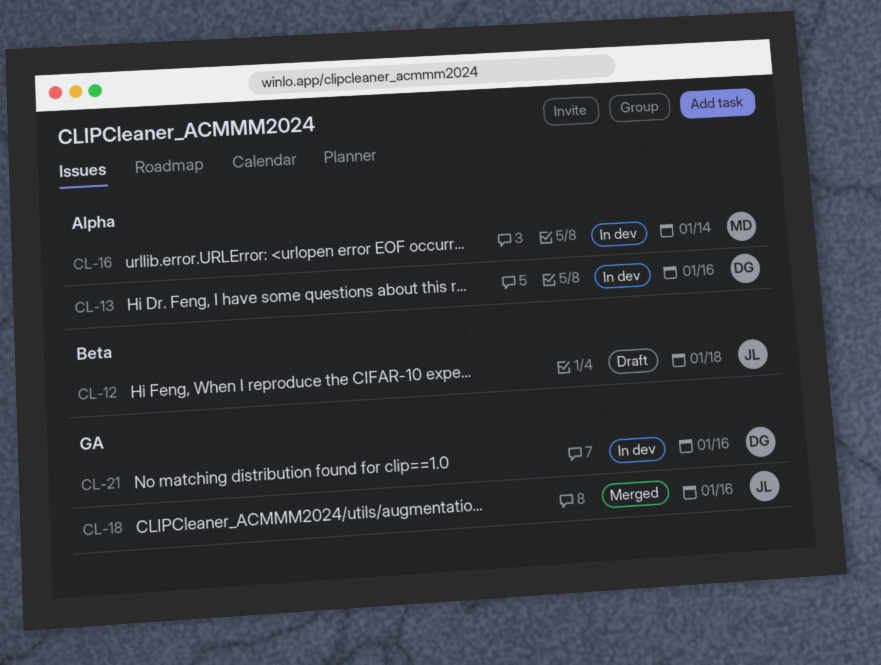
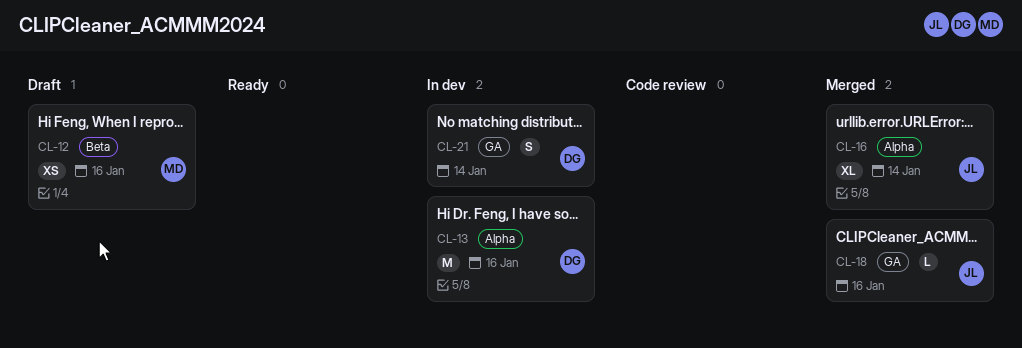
CL-12, owner: JL -> MD
CL-12, due: Jan 18 -> Jan 16
CL-16, status: In dev -> Merged
CL-16, owner: MD -> JL
CL-21, due: Jan 16 -> Jan 14

